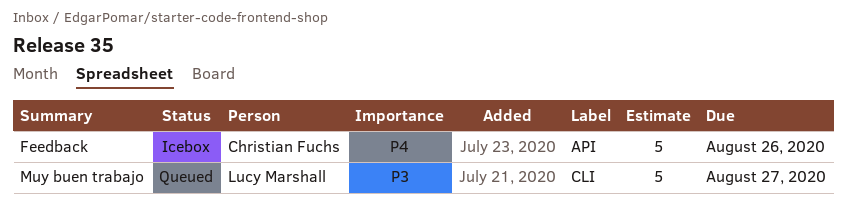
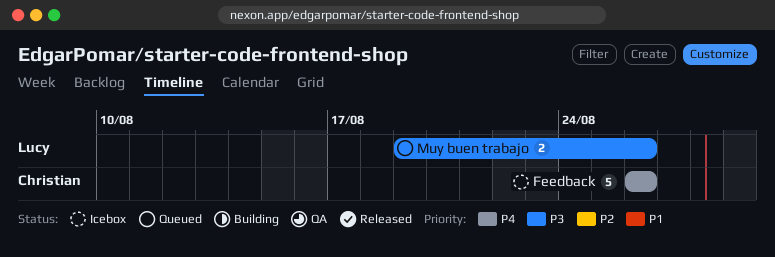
Muy buen trabajo, estimate: 5 -> 2
Muy buen trabajo, due: Aug 27 -> Aug 26

